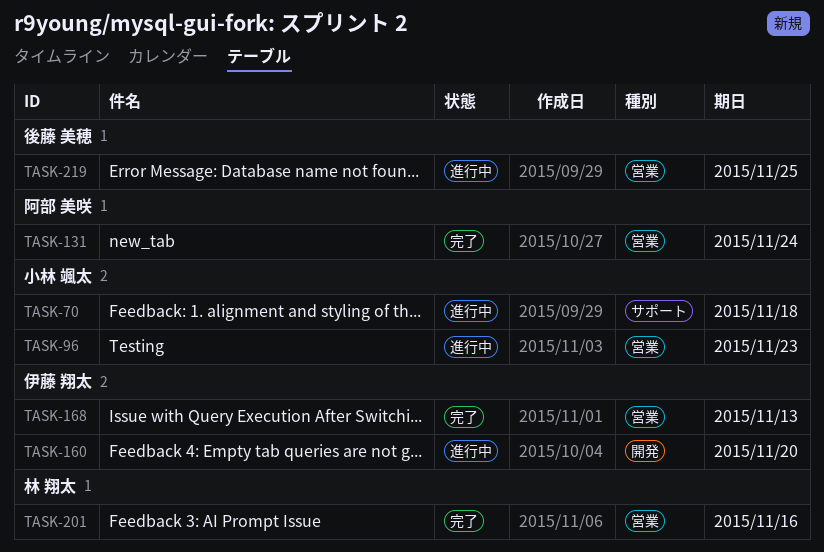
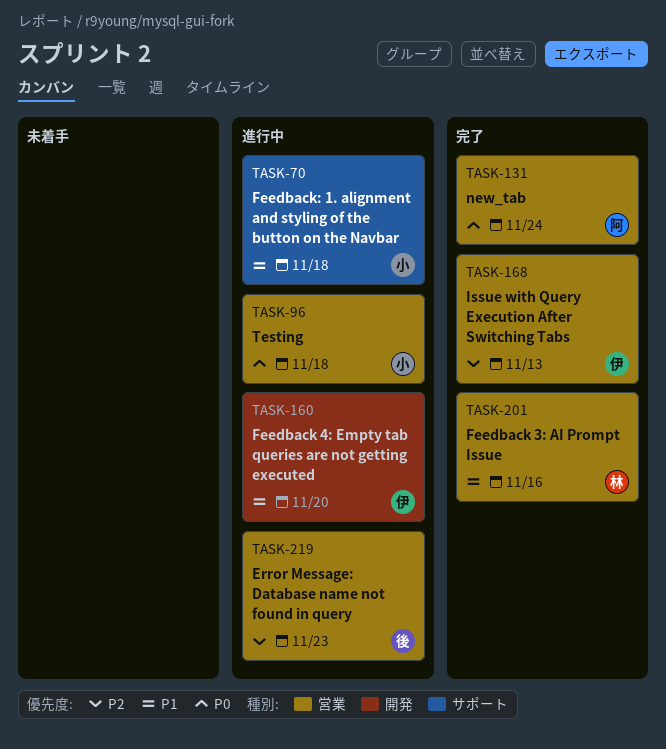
TASK-96, due: Nov 23 -> Nov 18
TASK-219, due: Nov 25 -> Nov 23

